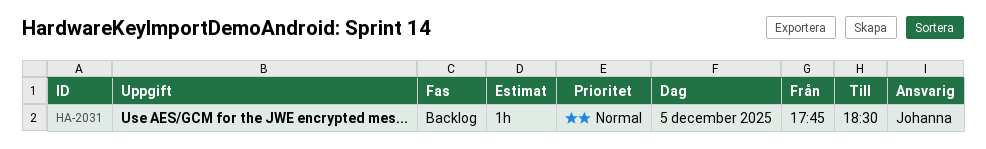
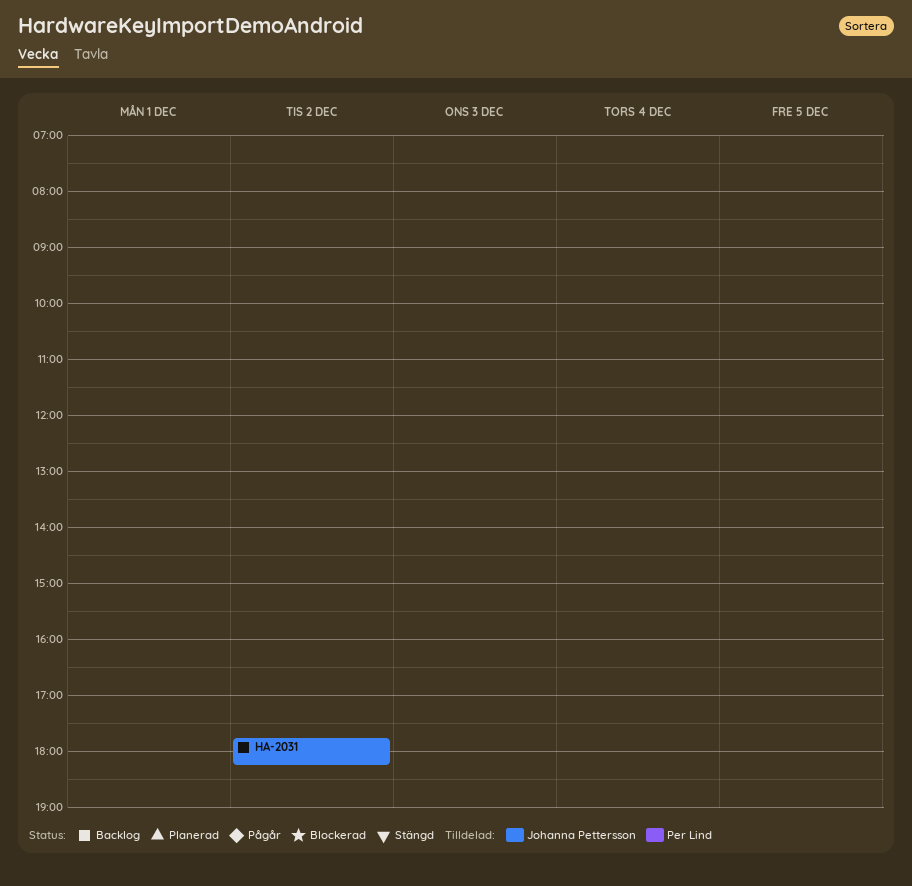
HA-2031, day: Dec 5 -> Dec 2
HA-2031, ends: 18:30 -> 18:15

